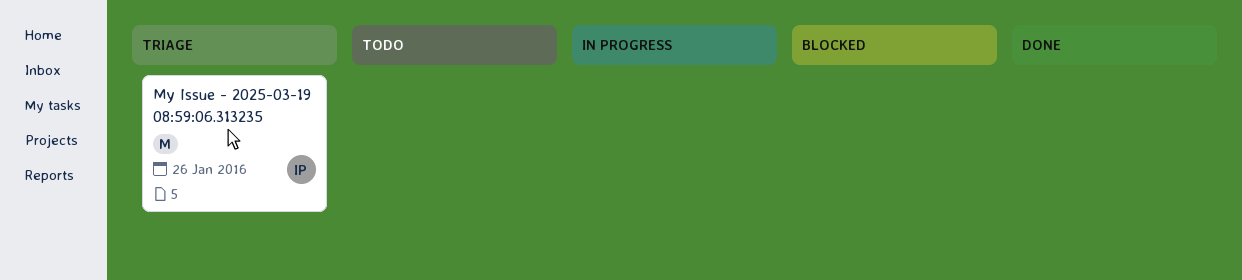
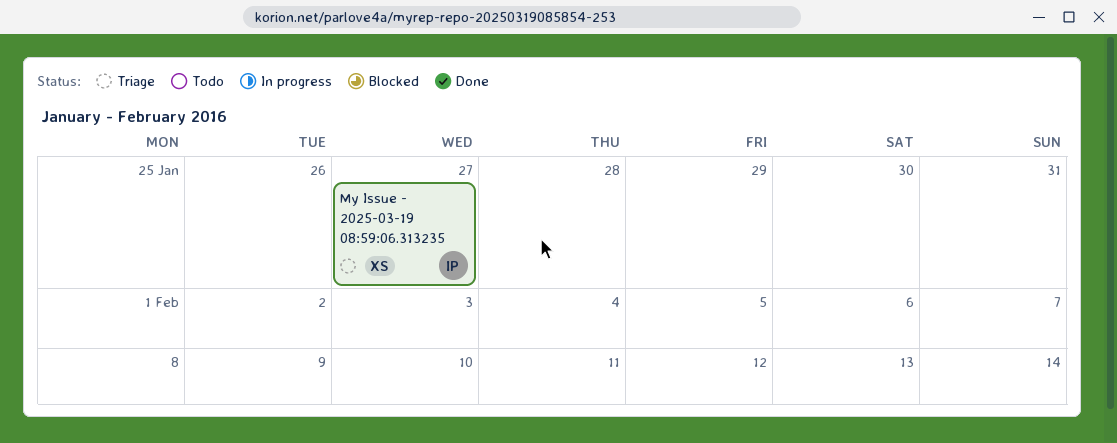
My Issue - 2025-03-19 08:59:06.313235, estimate: M -> XS
My Issue - 2025-03-19 08:59:06.313235, due: Jan 26 -> Jan 27

